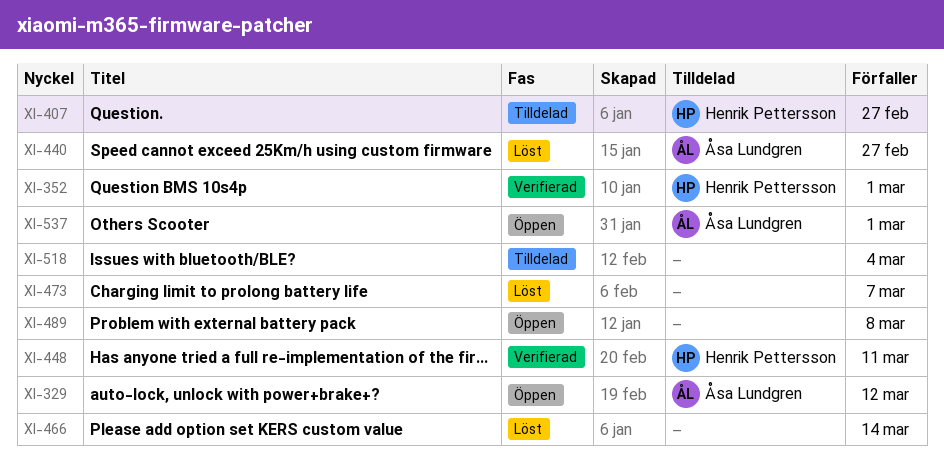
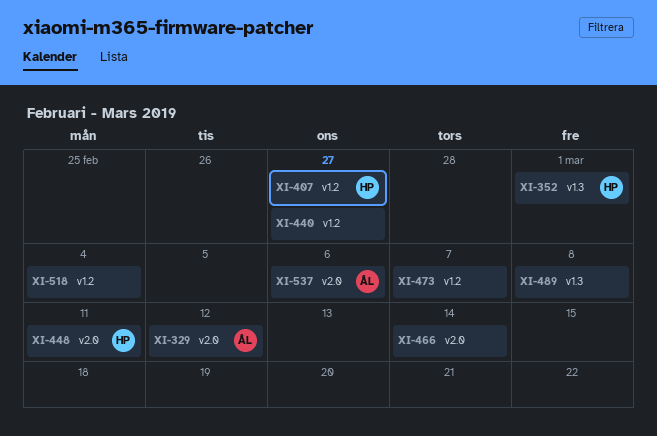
XI-440, owner: Åsa Lundgren -> none
XI-537, due: Mar 1 -> Mar 6

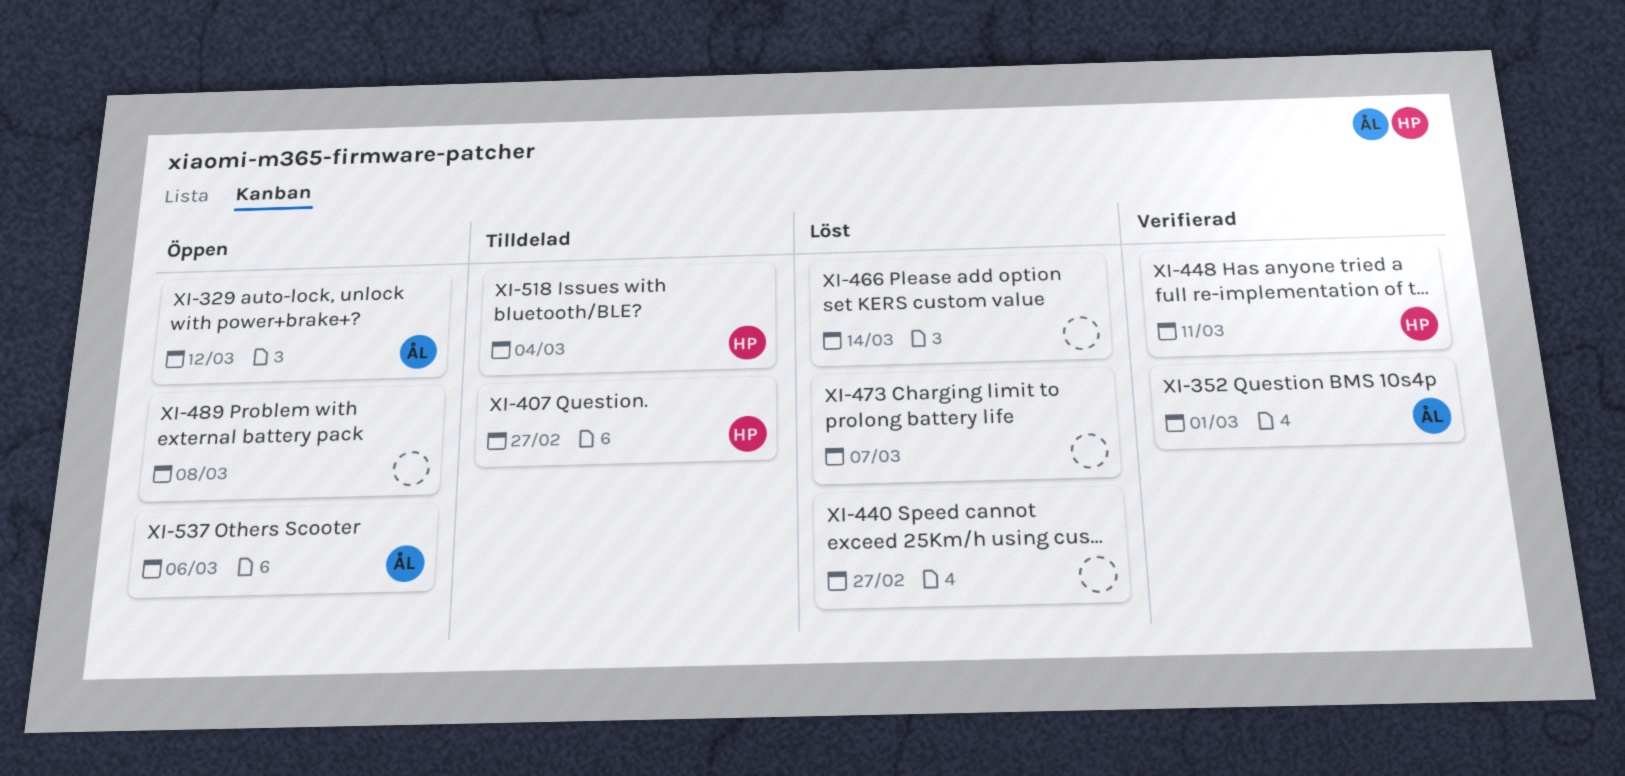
XI-352, owner: HP -> ÅL
XI-518, owner: none -> HP

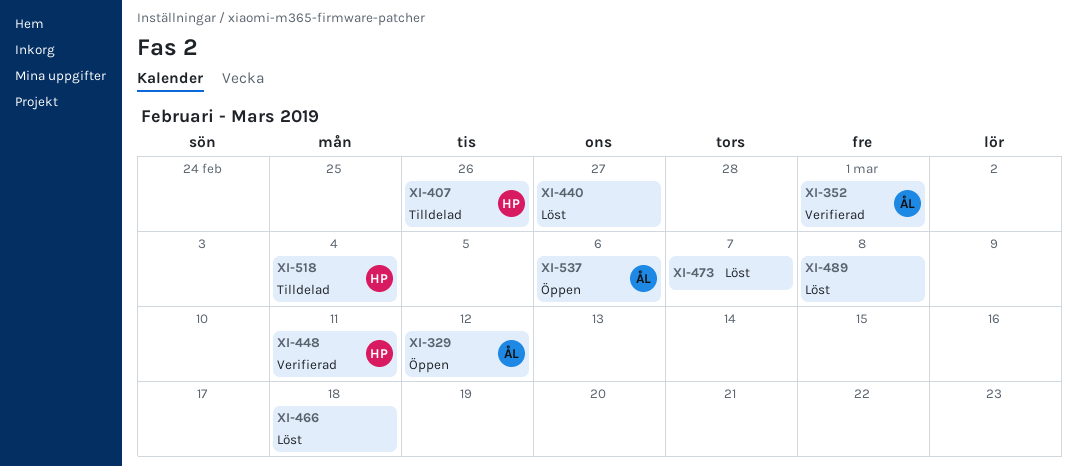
XI-407, due: Feb 27 -> Feb 26
XI-466, due: Mar 14 -> Mar 18
XI-489, status: Öppen -> Löst

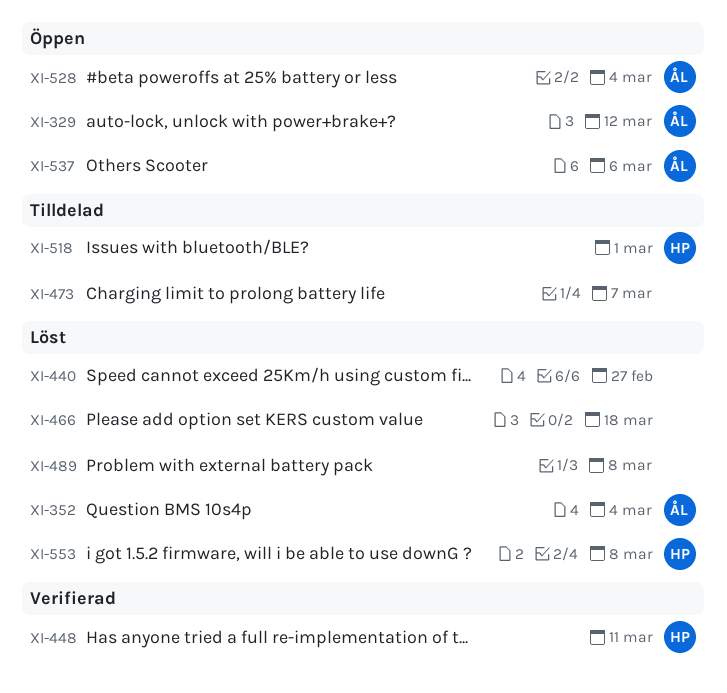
XI-352, status: Verifierad -> Löst
XI-352, due: Mar 1 -> Mar 4
XI-407: present -> none
XI-473, status: Löst -> Tilldelad
XI-518, due: Mar 4 -> Mar 1
XI-528: none -> present
XI-553: none -> present

